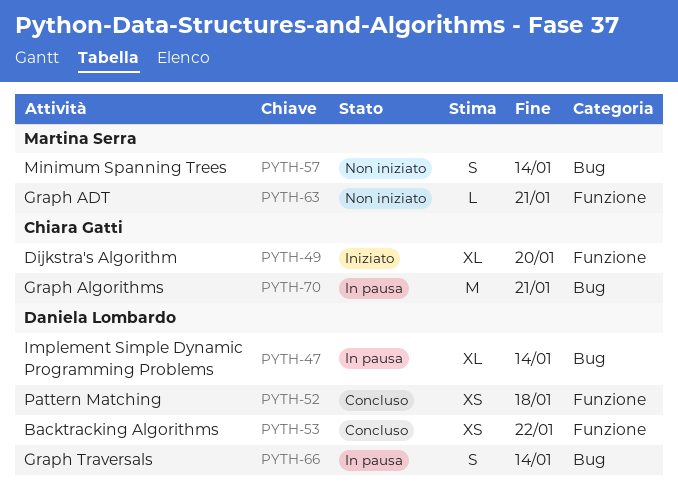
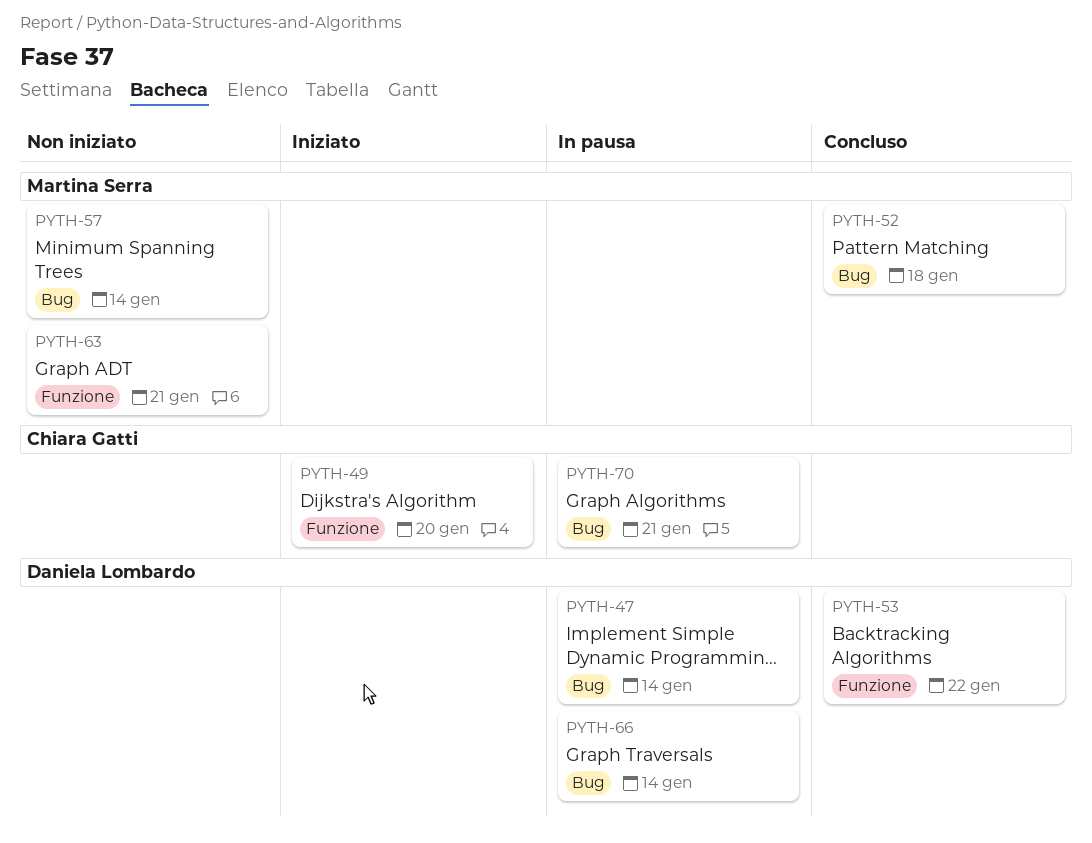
PYTH-52, owner: Daniela Lombardo -> Martina Serra
PYTH-52, label: Funzione -> Bug

